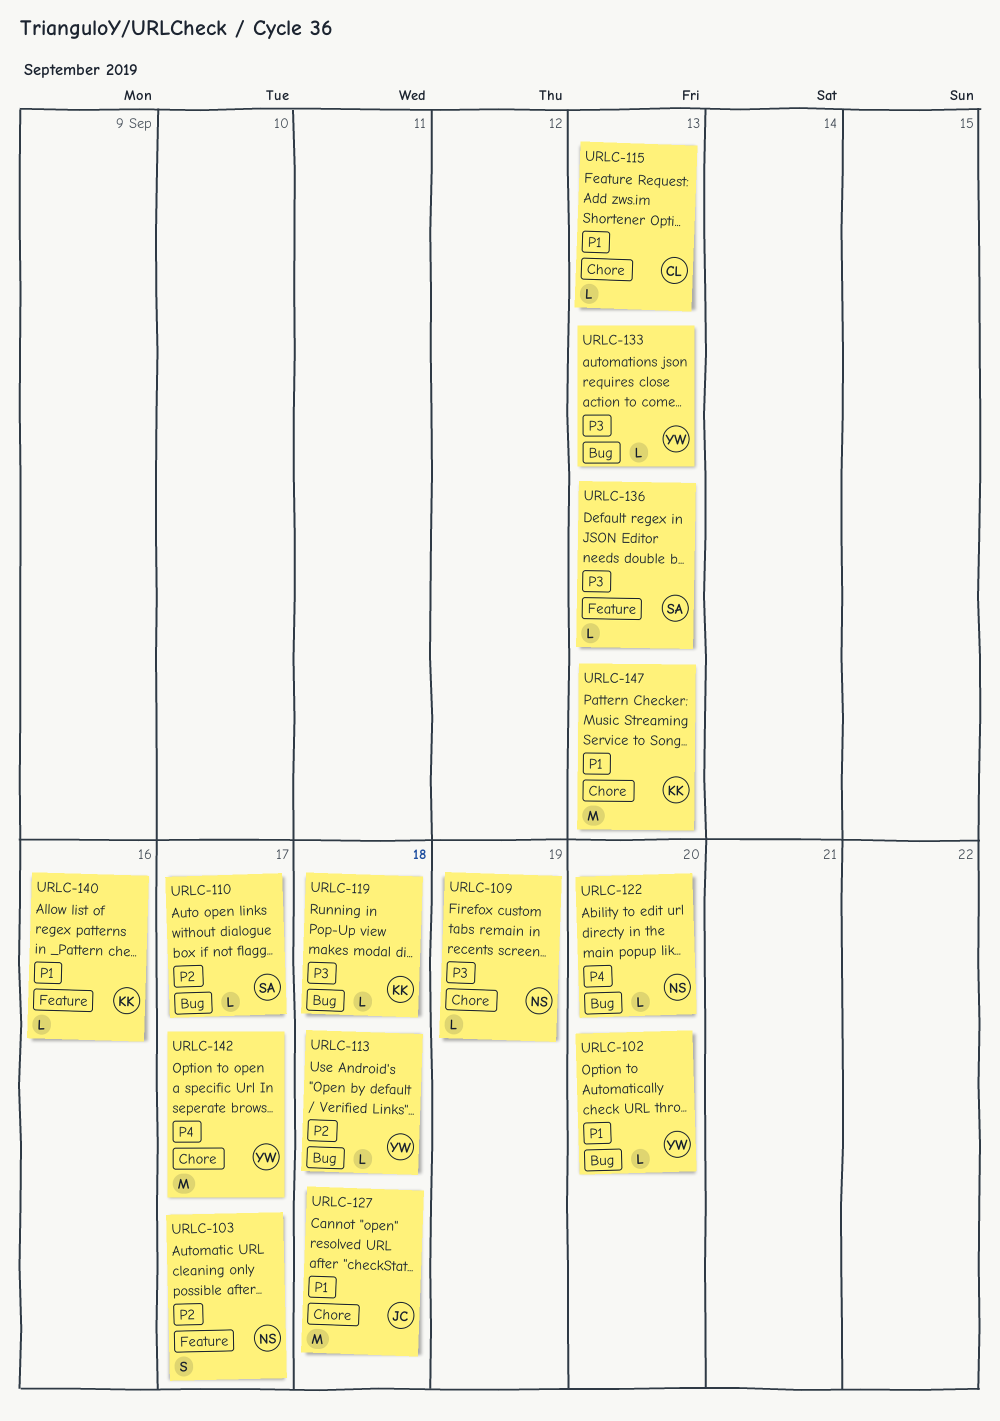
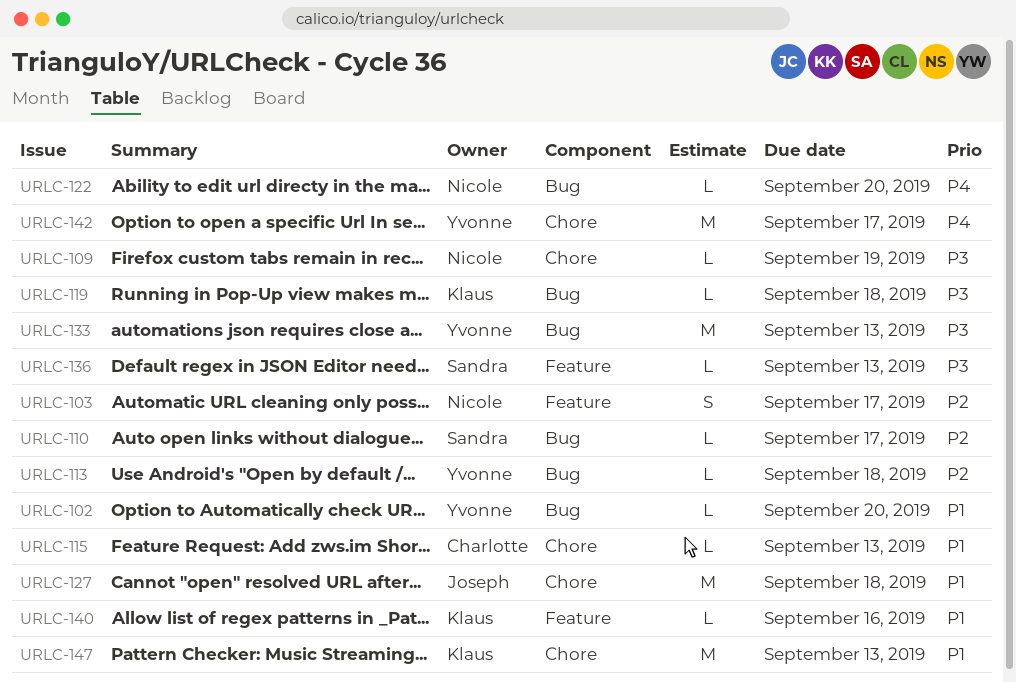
URLC-133, estimate: L -> M

